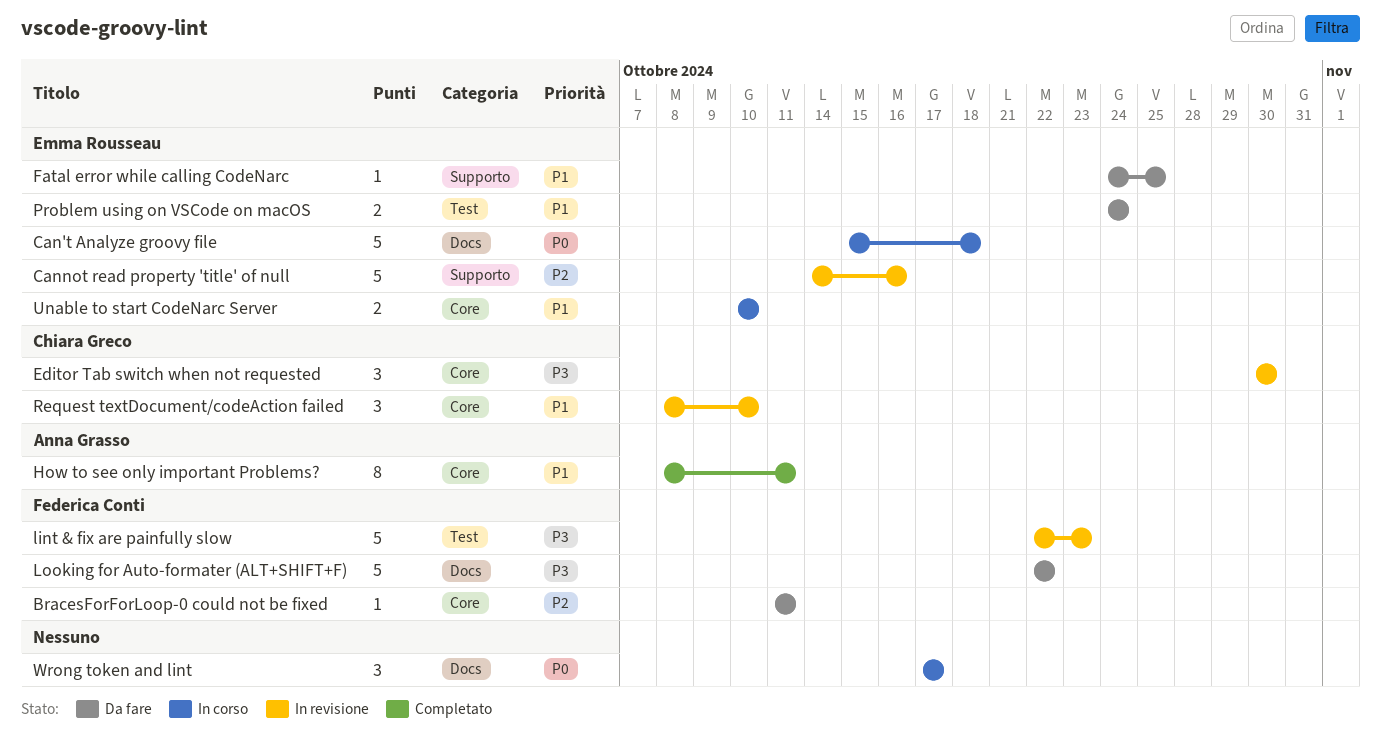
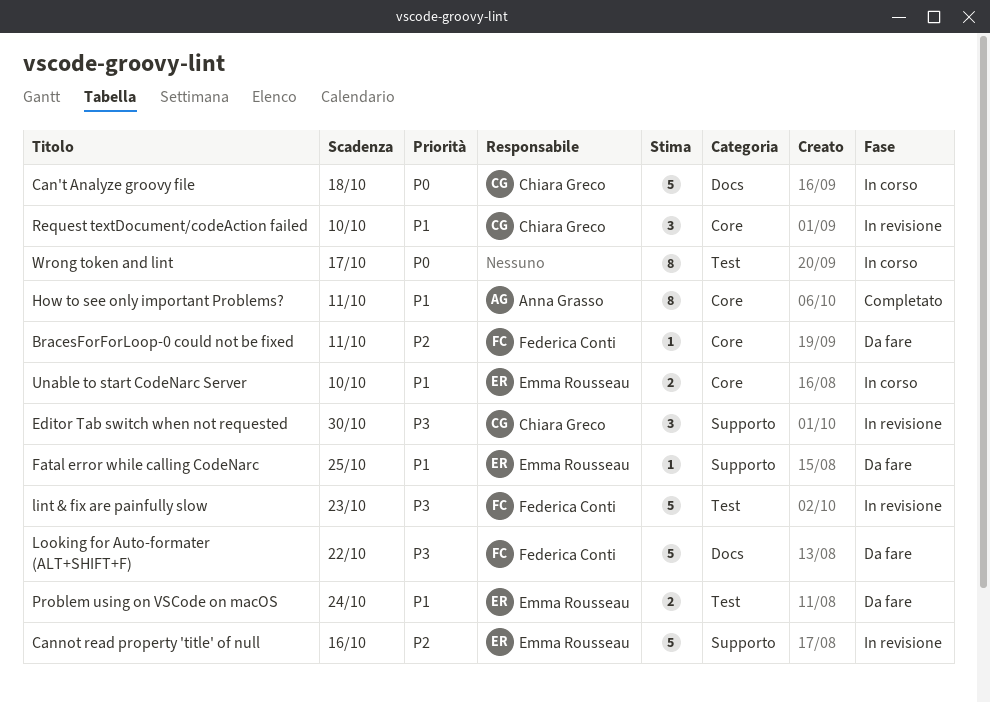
Can't Analyze groovy file, owner: Emma Rousseau -> Chiara Greco
Editor Tab switch when not requested, label: Core -> Supporto
Wrong token and lint, label: Docs -> Test
Wrong token and lint, estimate: 3 -> 8

